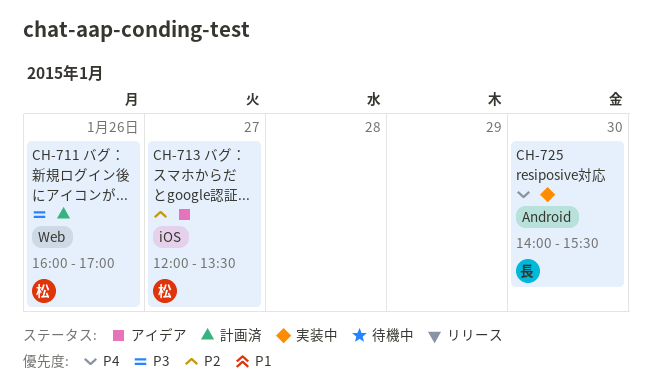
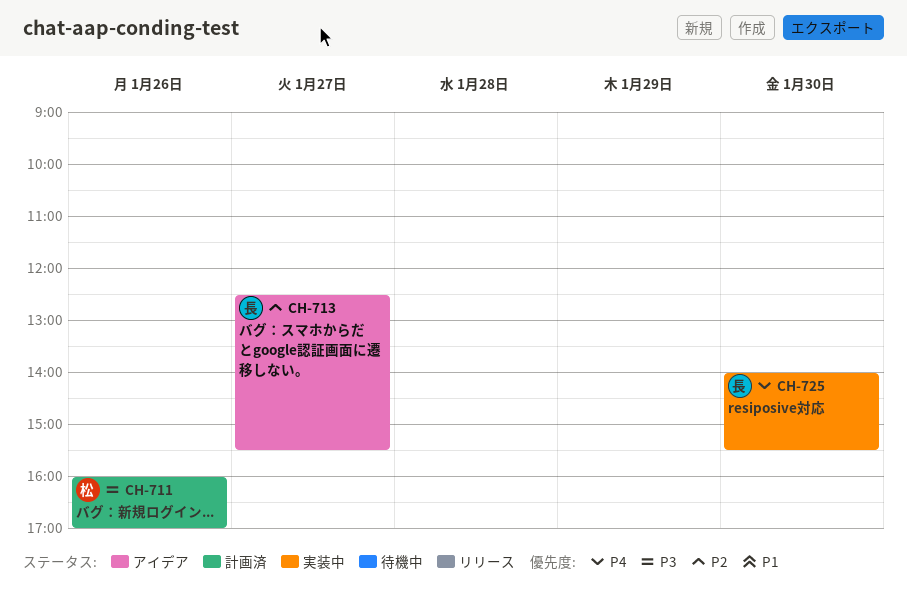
CH-713, owner: 松 -> 長
CH-713, begins: 12:00 -> 12:30
CH-713, ends: 13:30 -> 15:30

